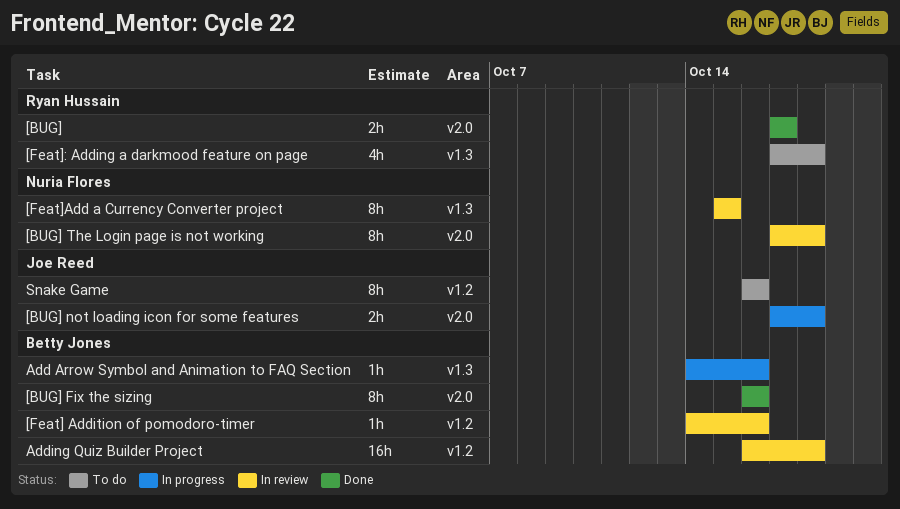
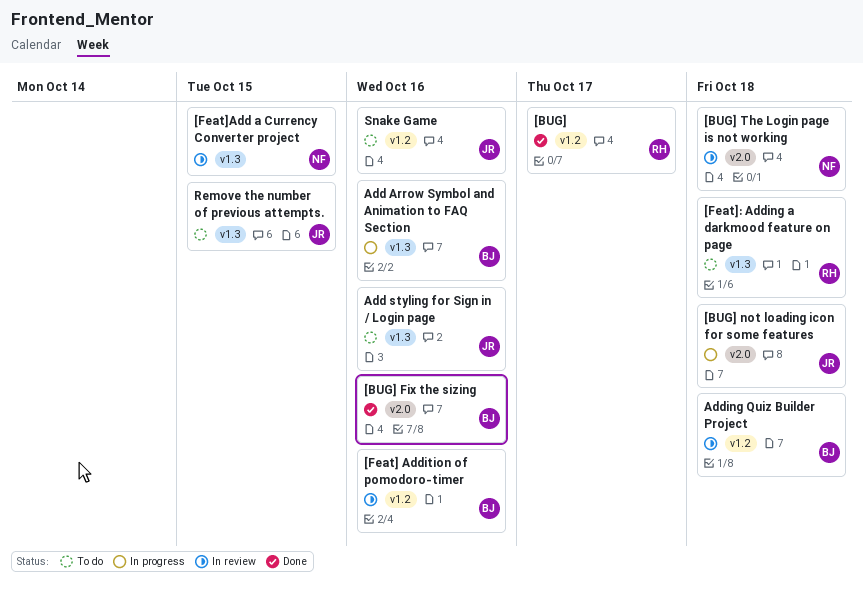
[BUG], label: v2.0 -> v1.2
Add styling for Sign in / Login page: none -> present
Remove the number of previous attempts.: none -> present

